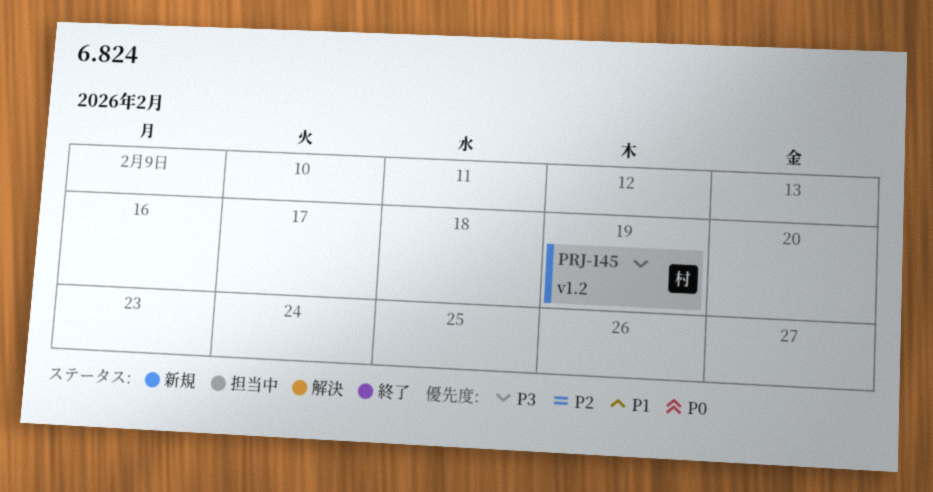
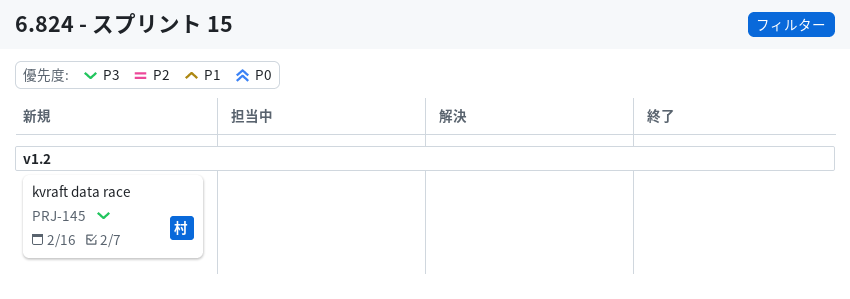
PRJ-145, due: Feb 19 -> Feb 16

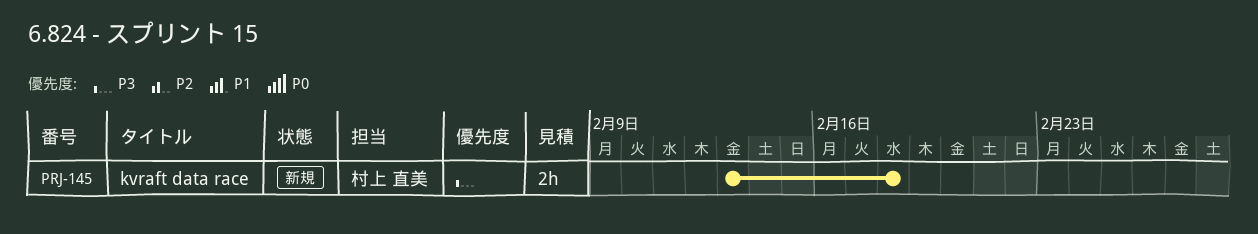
PRJ-145, due: Feb 16 -> Feb 18

